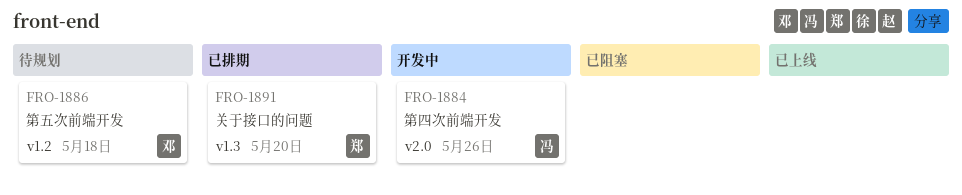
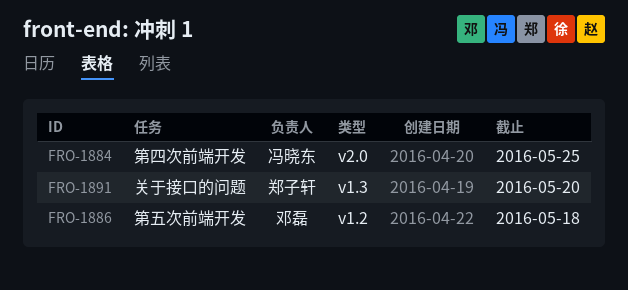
FRO-1884, due: May 26 -> May 25

